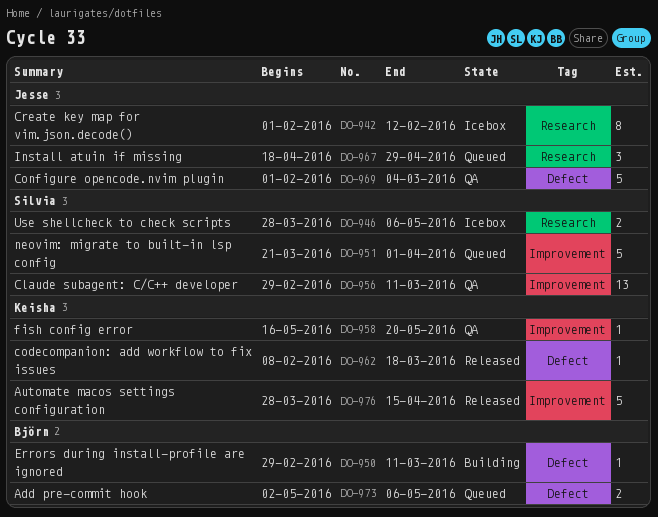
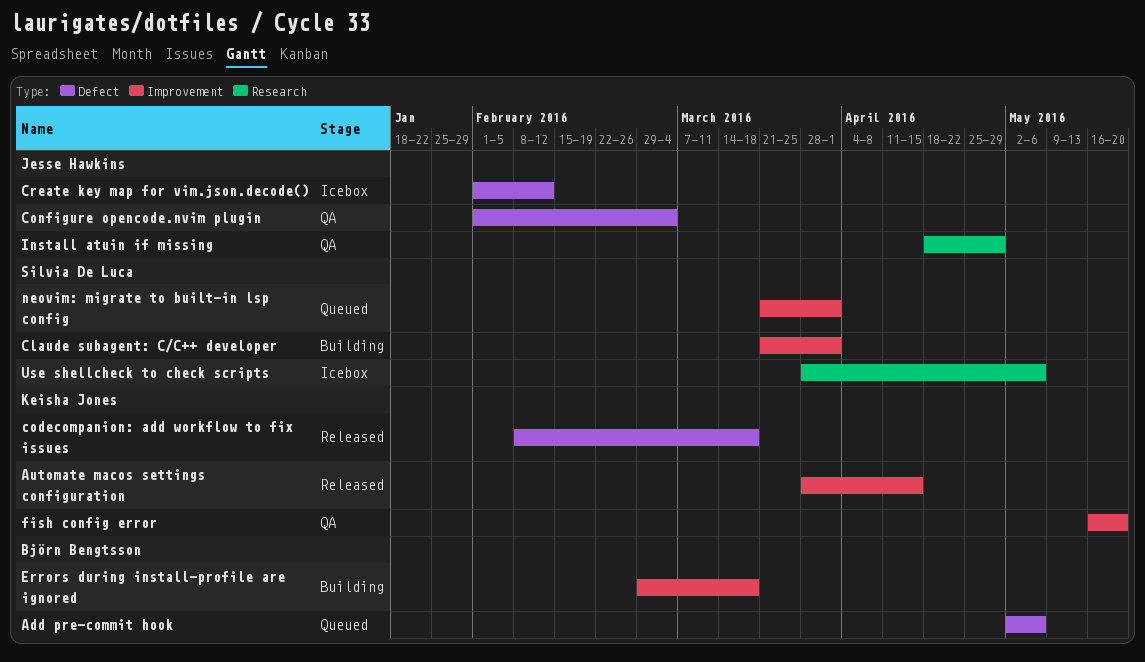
Claude subagent: C/C++ developer, status: QA -> Building
Claude subagent: C/C++ developer, start: Feb 29 -> Mar 21
Claude subagent: C/C++ developer, due: Mar 11 -> Apr 1
Create key map for vim.json.decode(), label: Research -> Defect
Errors during install-profile are ignored, label: Defect -> Improvement
Errors during install-profile are ignored, due: Mar 11 -> Mar 18
Install atuin if missing, status: Queued -> QA

